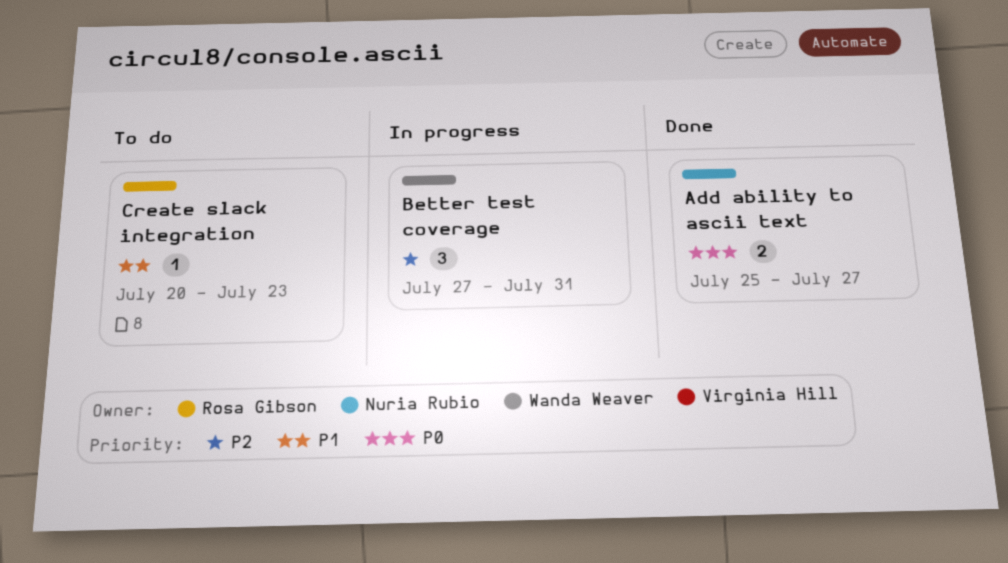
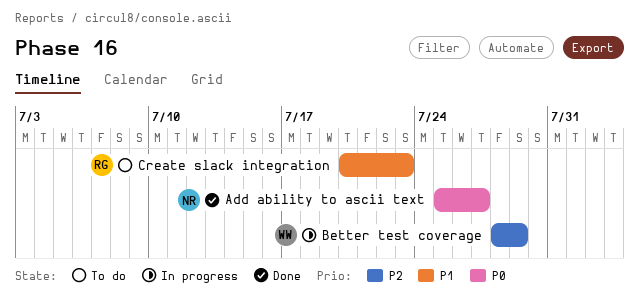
Better test coverage, start: Jul 27 -> Jul 28
Better test coverage, due: Jul 31 -> Jul 29

